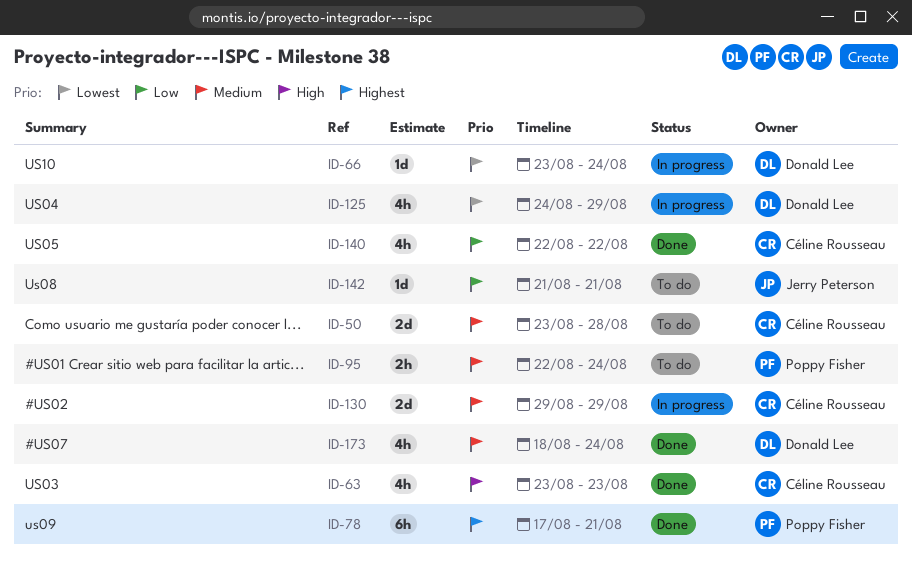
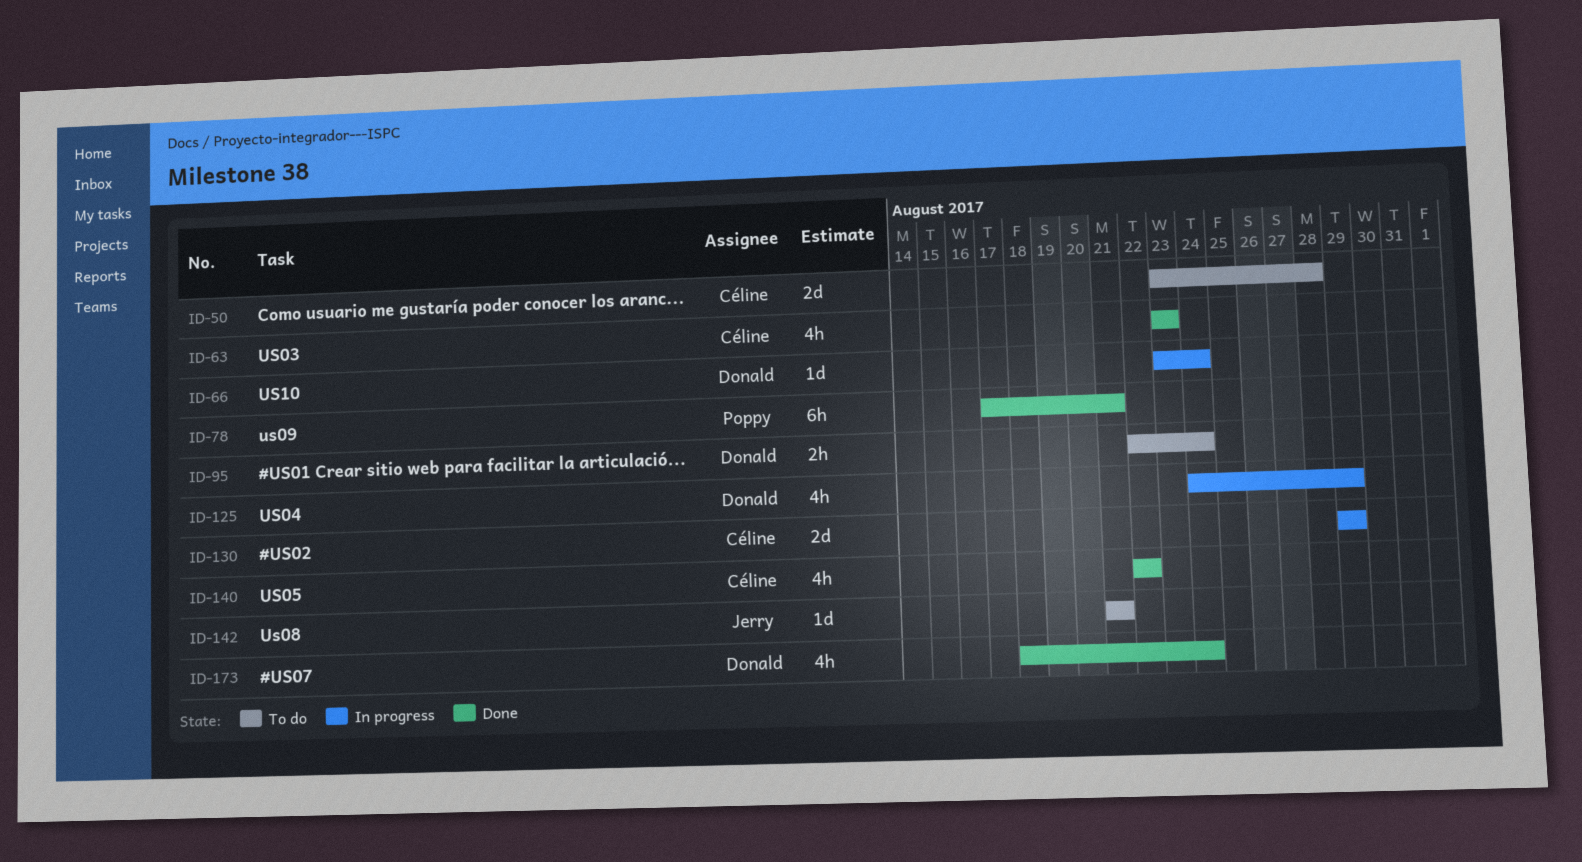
ID-95, owner: Poppy Fisher -> Donald Lee

